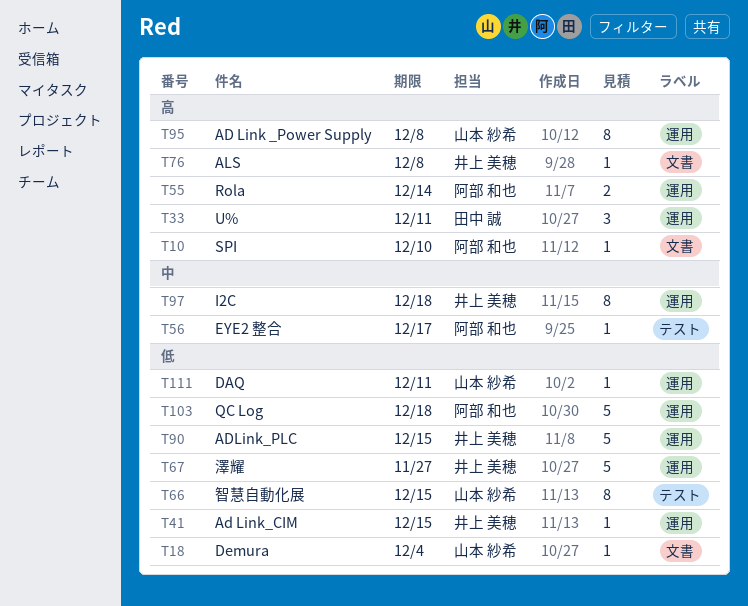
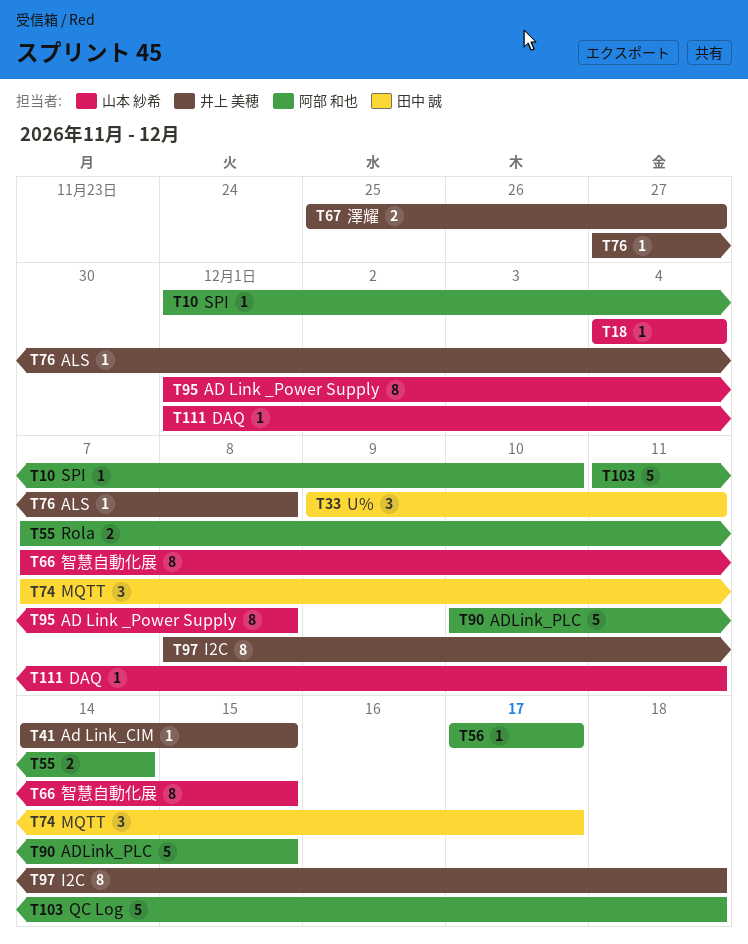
T67, estimate: 5 -> 2
T74: none -> present
T90, owner: 井上 美穂 -> 阿部 和也

